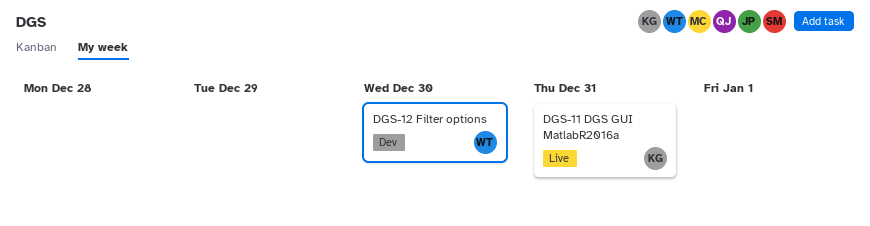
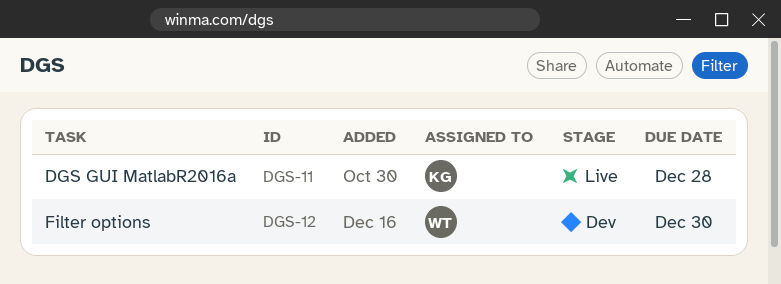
DGS-11, due: Dec 31 -> Dec 28

